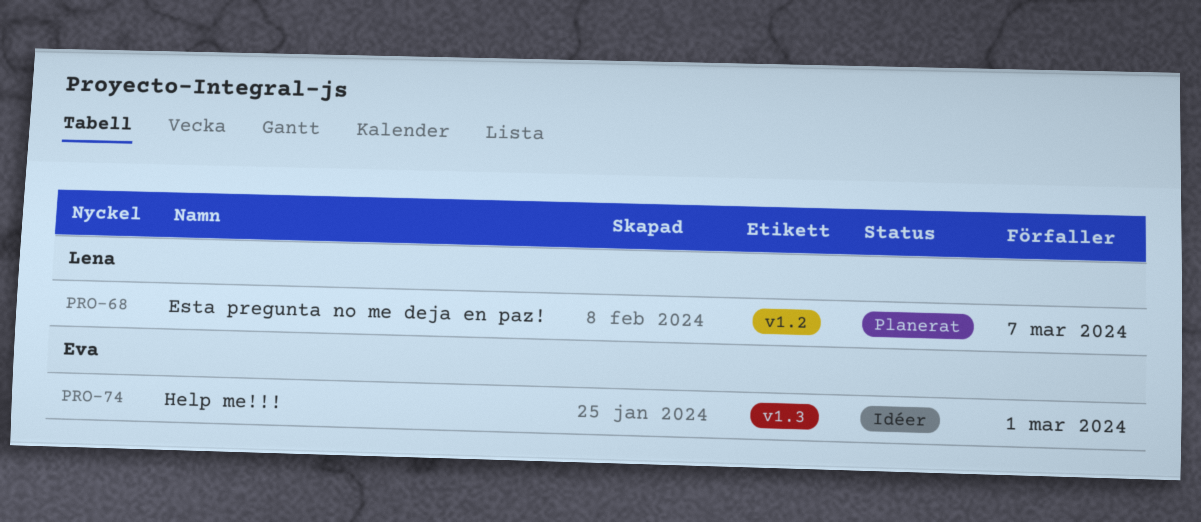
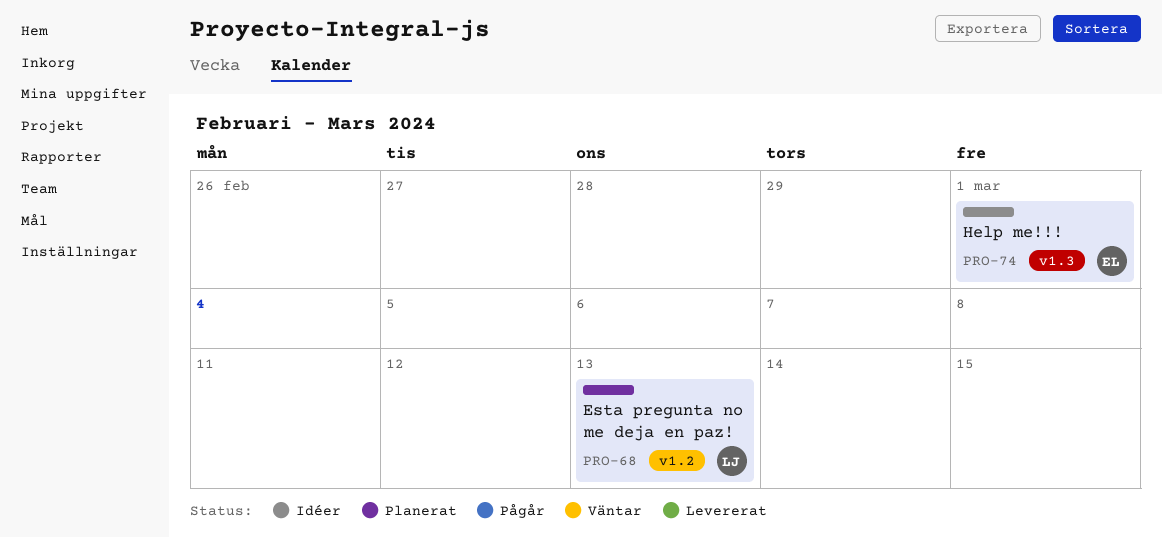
PRO-68, due: Mar 7 -> Mar 13

